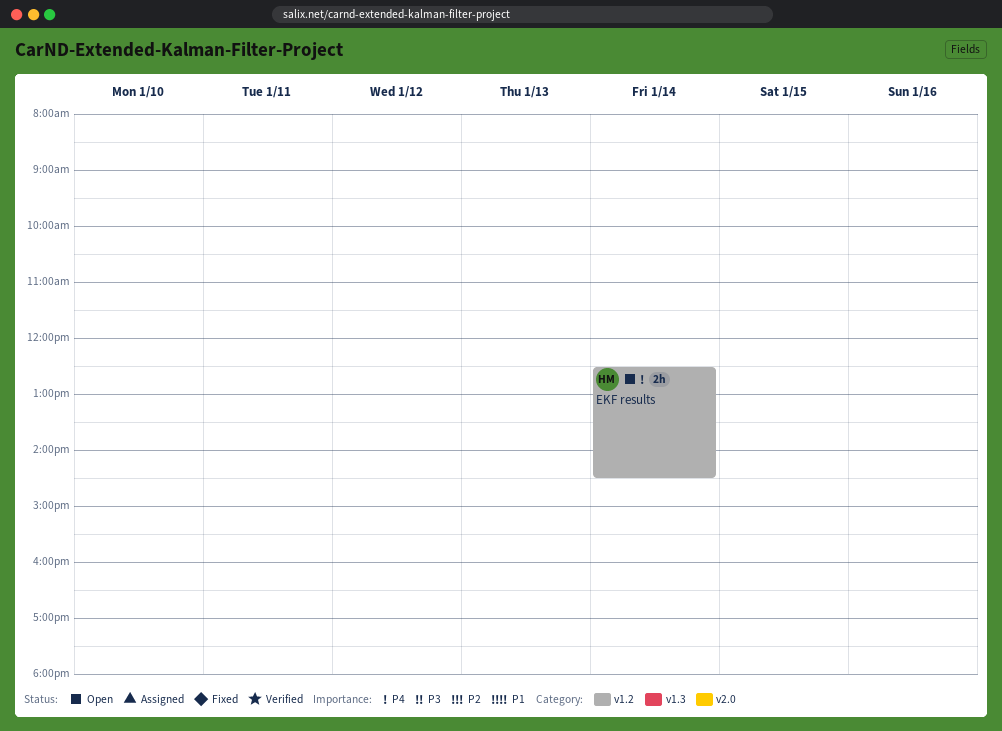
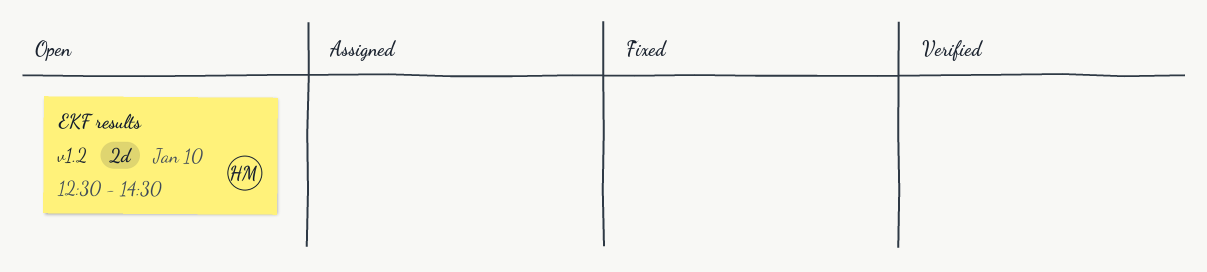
EKF results, estimate: 2h -> 2d
EKF results, day: Jan 14 -> Jan 10

